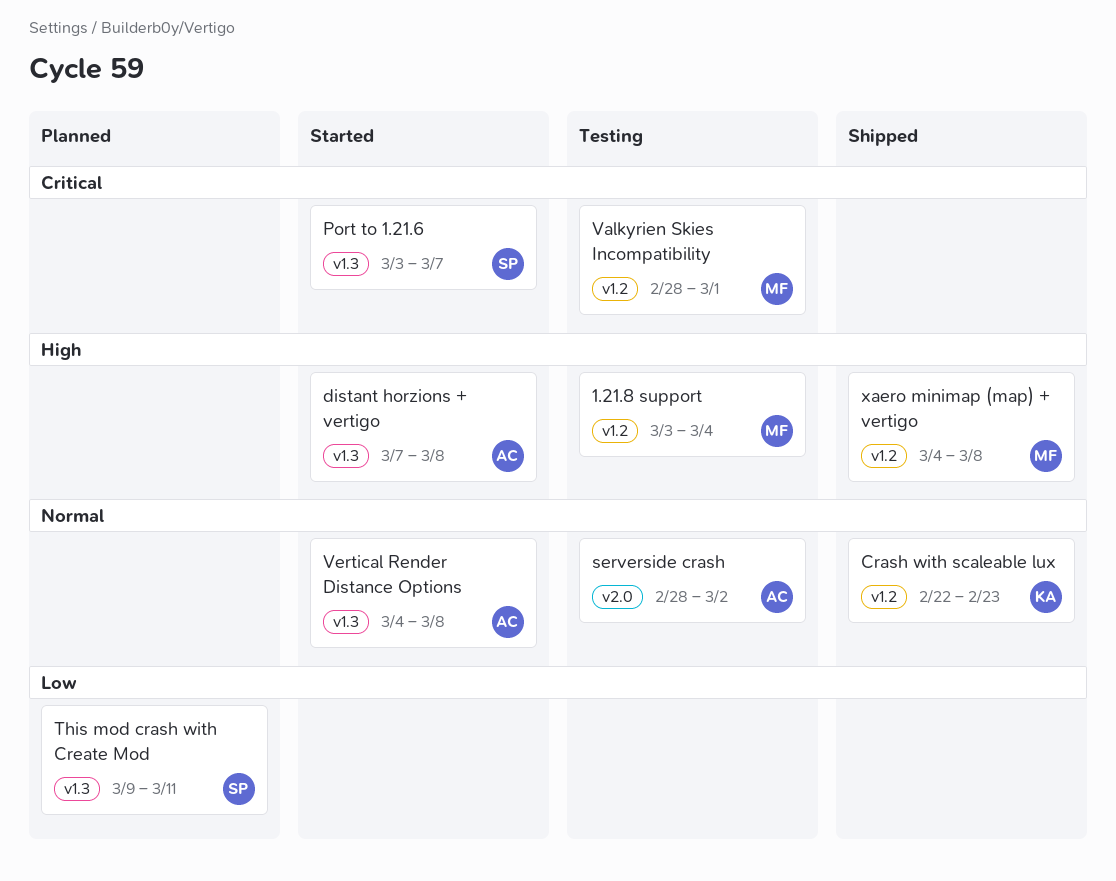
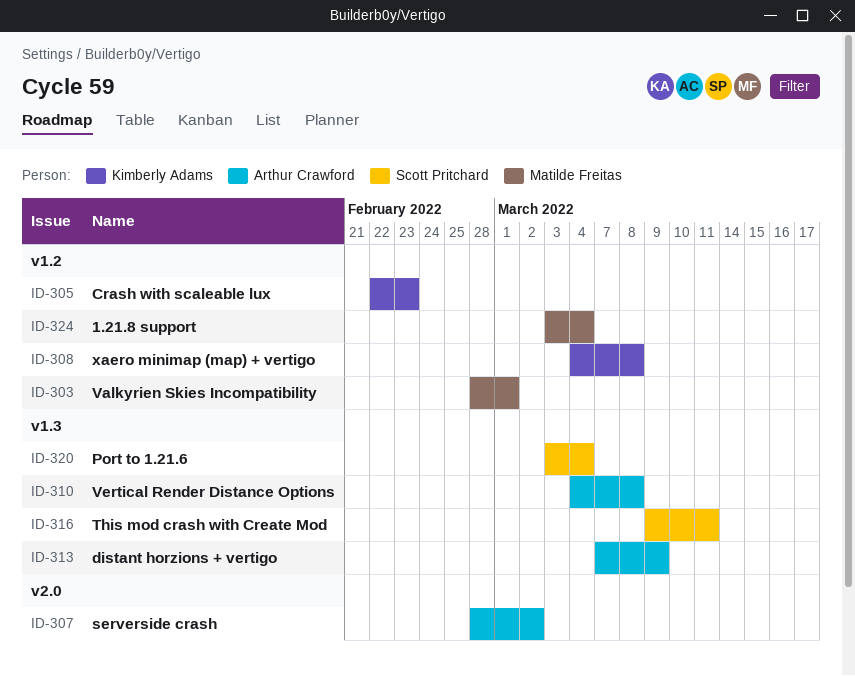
distant horzions + vertigo, due: Mar 8 -> Mar 9
Port to 1.21.6, due: Mar 7 -> Mar 4
xaero minimap (map) + vertigo, owner: Matilde Freitas -> Kimberly Adams

